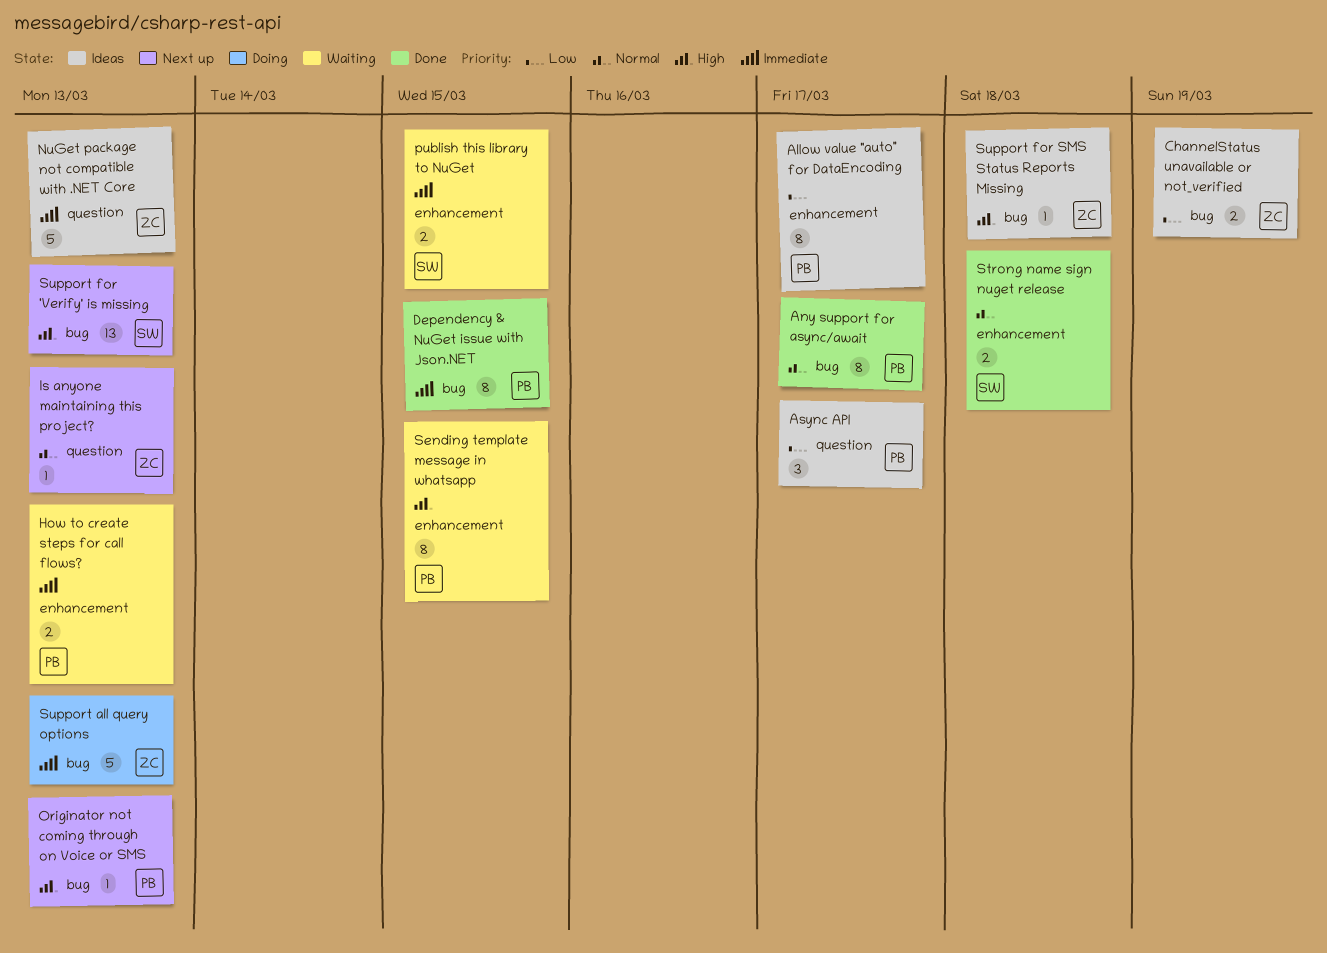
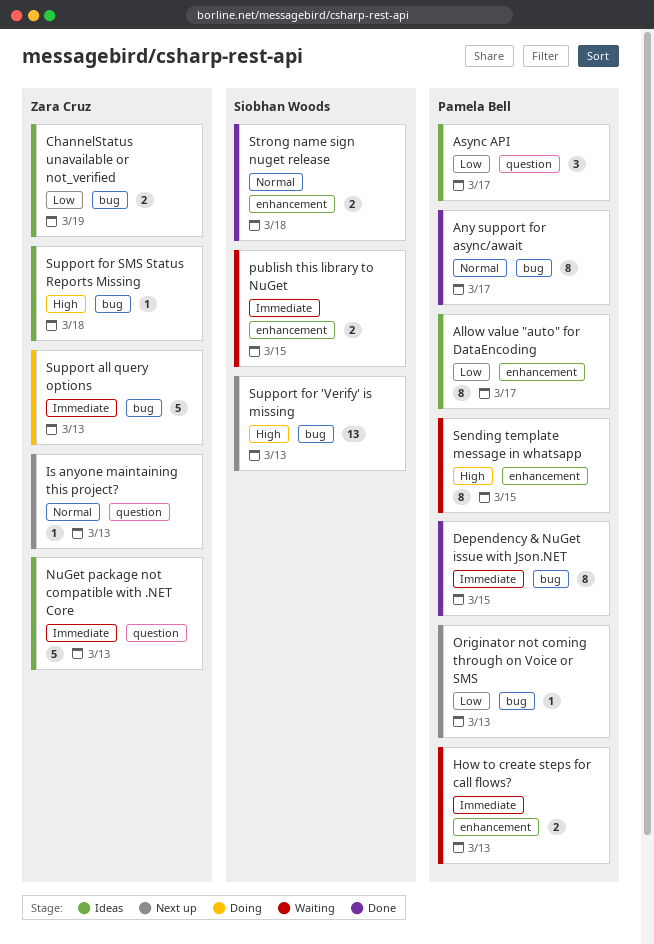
Originator not coming through on Voice or SMS, priority: High -> Low

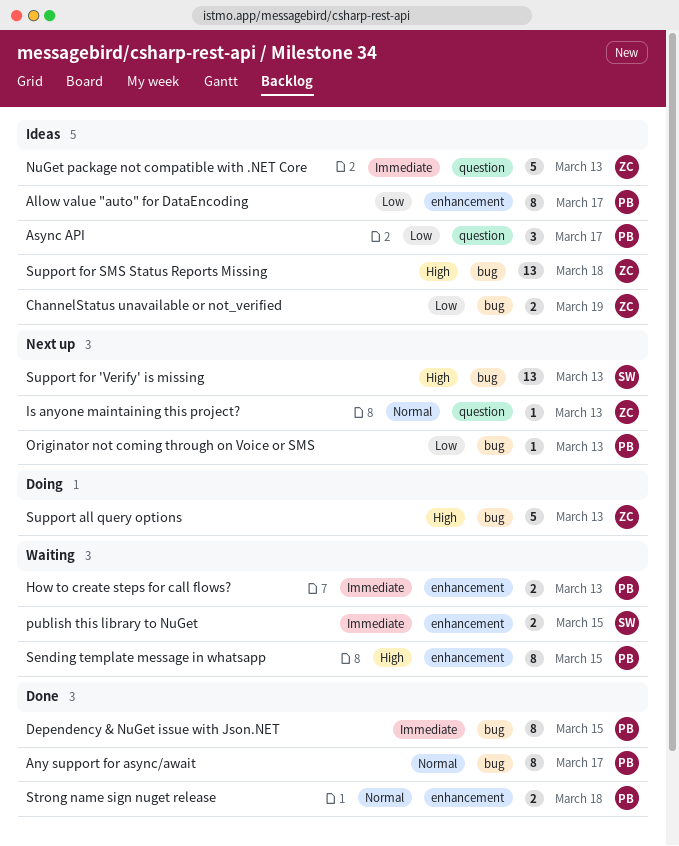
Strong name sign nuget release, owner: Siobhan Woods -> Pamela Bell
Support all query options, priority: Immediate -> High
Support for SMS Status Reports Missing, estimate: 1 -> 13

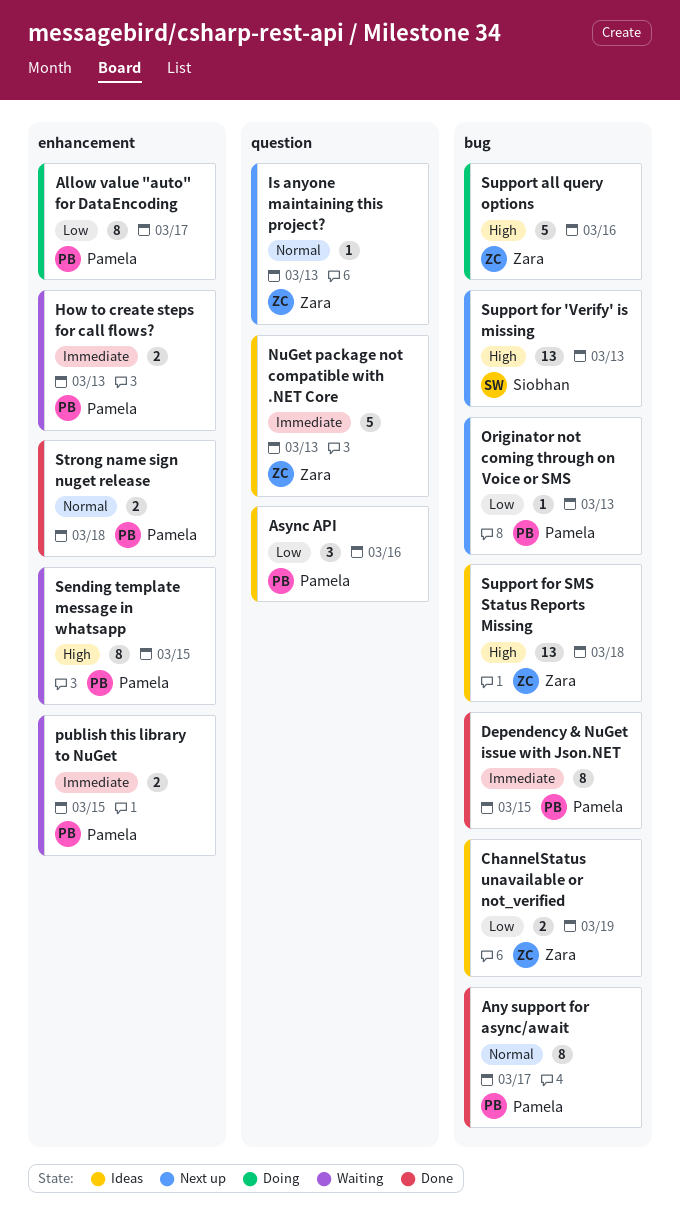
Allow value "auto" for DataEncoding, status: Ideas -> Doing
Async API, due: Mar 17 -> Mar 16
publish this library to NuGet, owner: Siobhan -> Pamela
Support all query options, due: Mar 13 -> Mar 16

